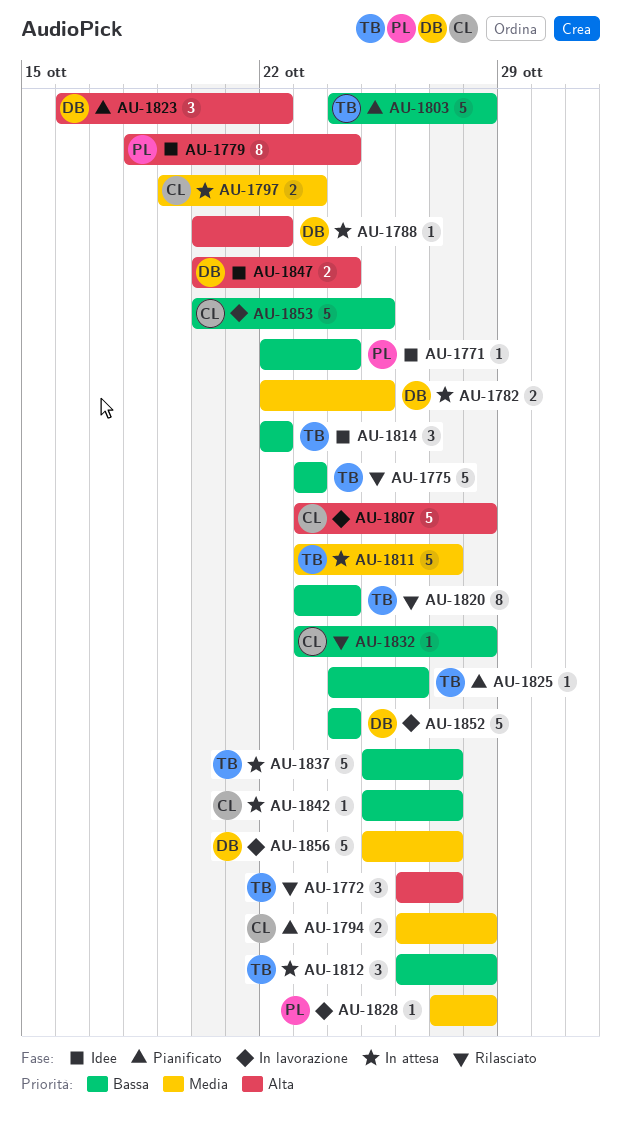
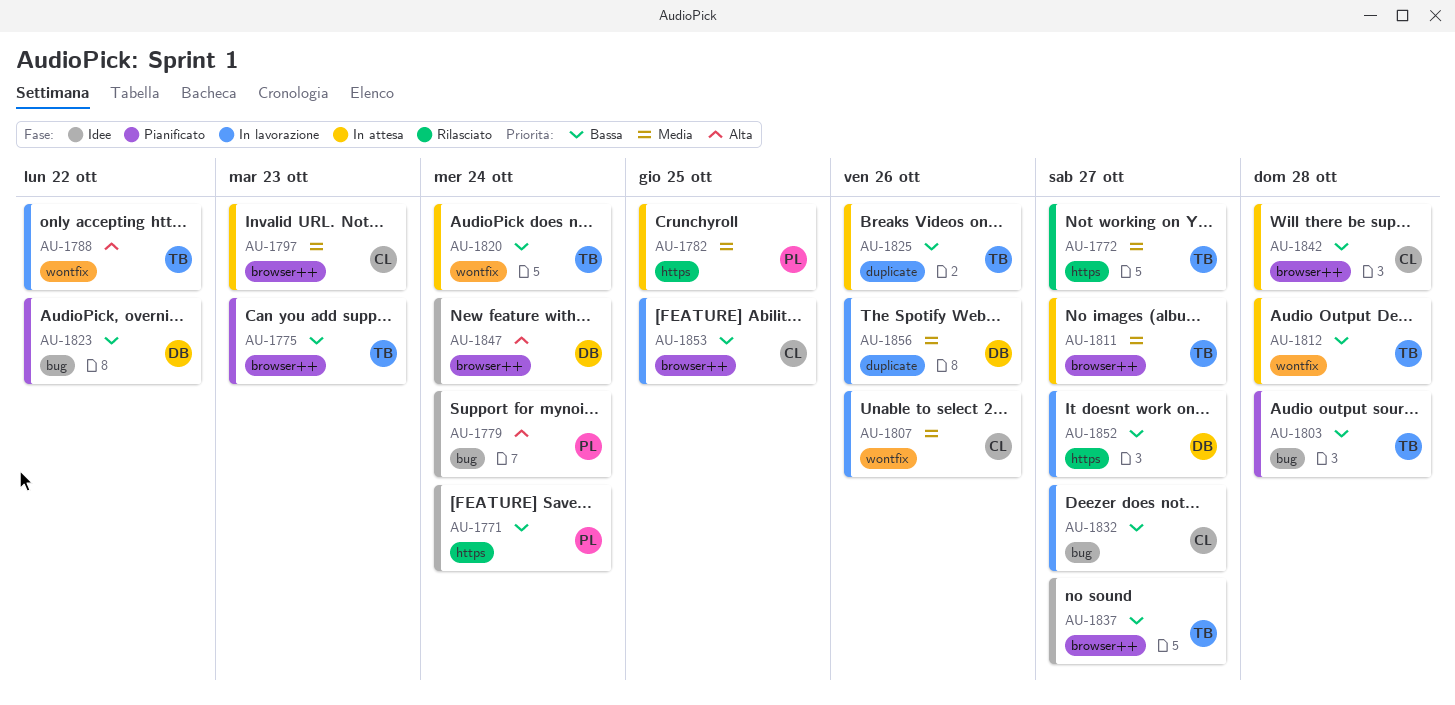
AU-1772, priority: Alta -> Media
AU-1775, status: Rilasciato -> Pianificato
AU-1782, owner: DB -> PL
AU-1788, status: In attesa -> In lavorazione
AU-1788, owner: DB -> TB
AU-1794: present -> none
AU-1807, priority: Alta -> Media
AU-1807, due: Oct 28 -> Oct 26
AU-1814: present -> none
AU-1820, status: Rilasciato -> In attesa
AU-1823, priority: Alta -> Bassa
AU-1825, status: Pianificato -> In attesa
AU-1828: present -> none
AU-1832, status: Rilasciato -> In lavorazione
AU-1832, due: Oct 28 -> Oct 27
AU-1837, status: In attesa -> Idee
AU-1842, due: Oct 27 -> Oct 28
AU-1852, due: Oct 24 -> Oct 27
AU-1856, due: Oct 27 -> Oct 26

